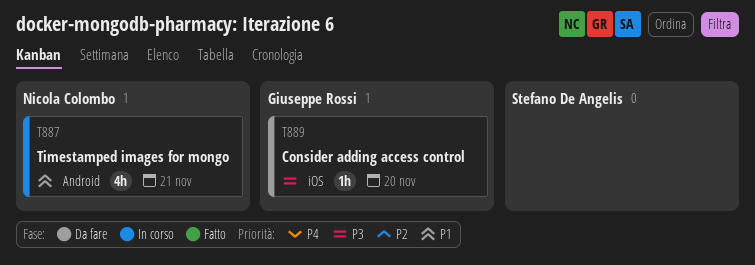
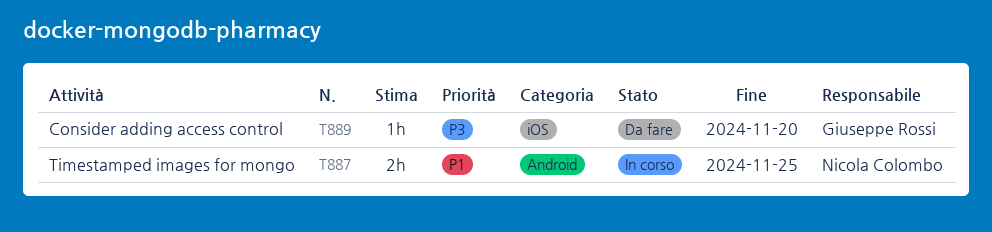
T887, estimate: 4h -> 2h
T887, due: Nov 21 -> Nov 25

